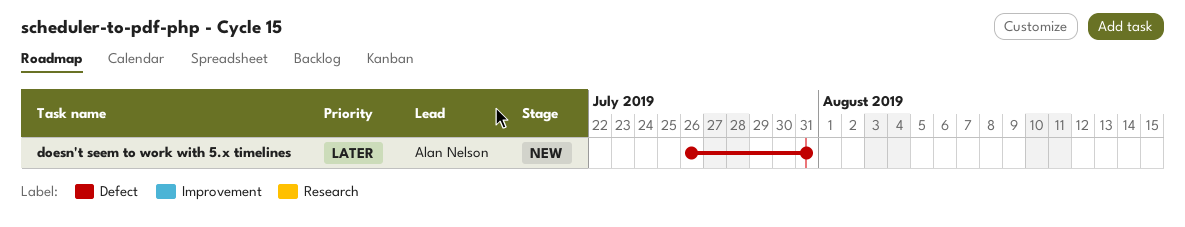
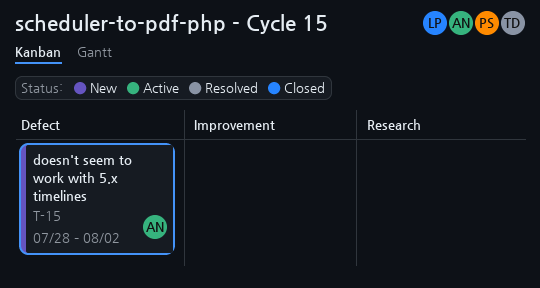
doesn't seem to work with 5.x timelines, start: Jul 26 -> Jul 28
doesn't seem to work with 5.x timelines, due: Jul 31 -> Aug 2

